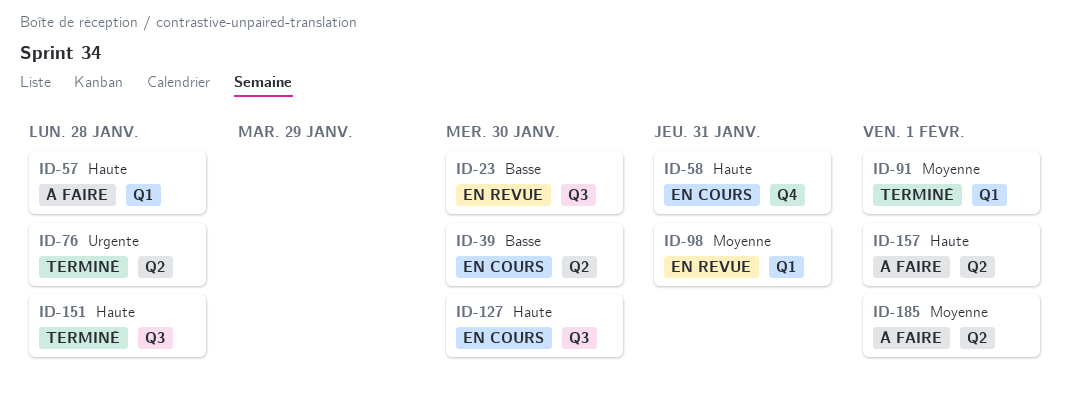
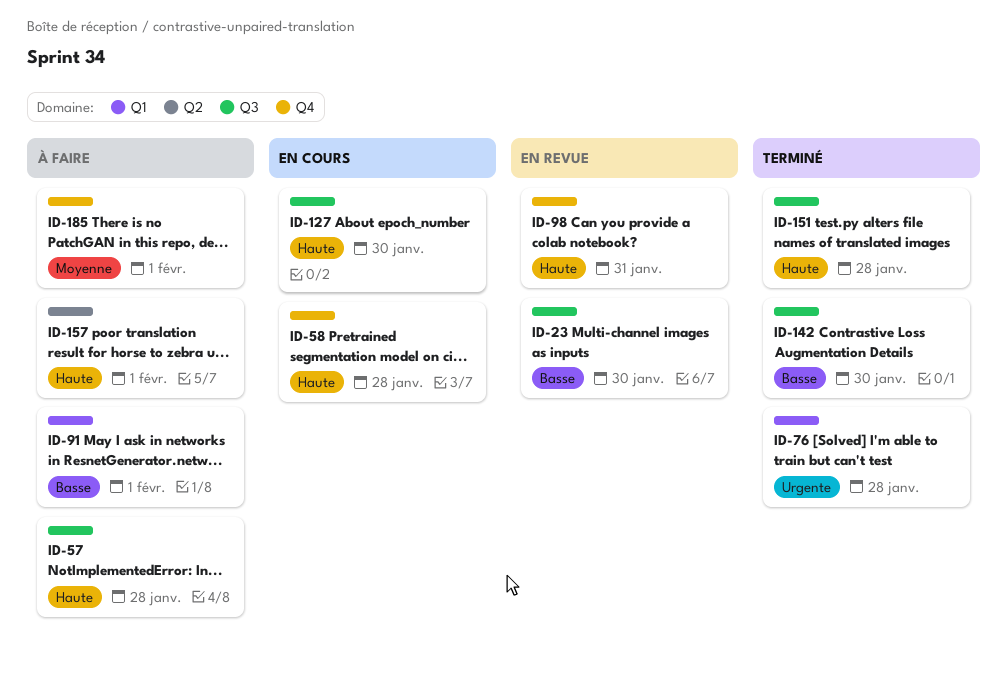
ID-39: present -> none
ID-57, label: Q1 -> Q3
ID-58, due: Jan 31 -> Jan 28
ID-76, label: Q2 -> Q1
ID-91, status: Terminé -> À faire
ID-91, priority: Moyenne -> Basse
ID-98, priority: Moyenne -> Haute
ID-98, label: Q1 -> Q4
ID-142: none -> present
ID-185, label: Q2 -> Q4

